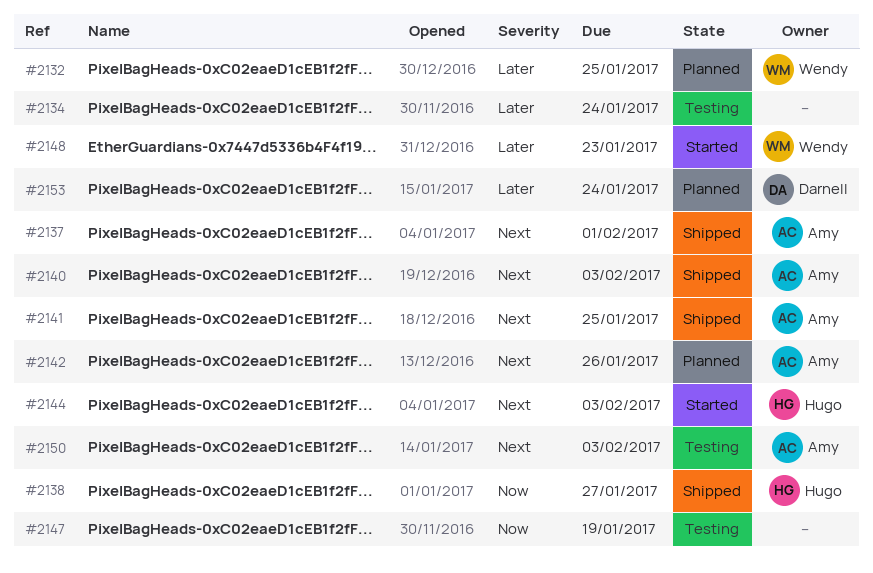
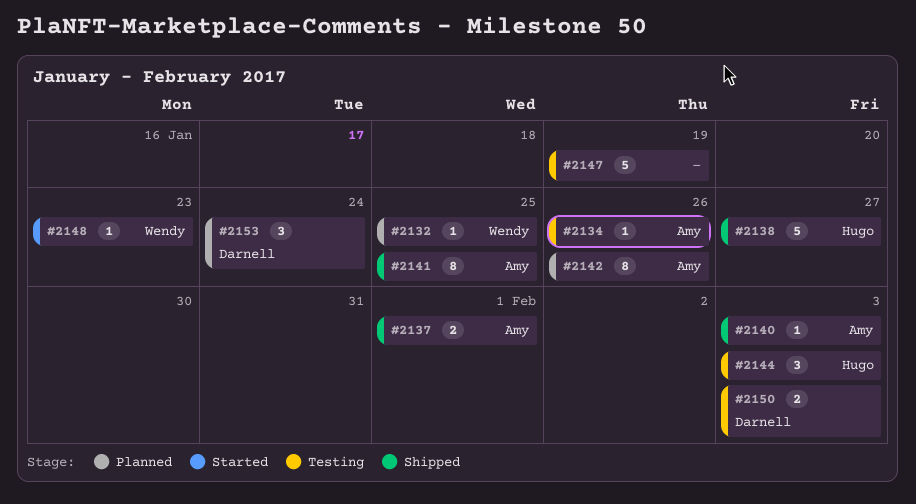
#2134, owner: none -> Amy
#2134, due: Jan 24 -> Jan 26
#2144, status: Started -> Testing
#2150, owner: Amy -> Darnell

